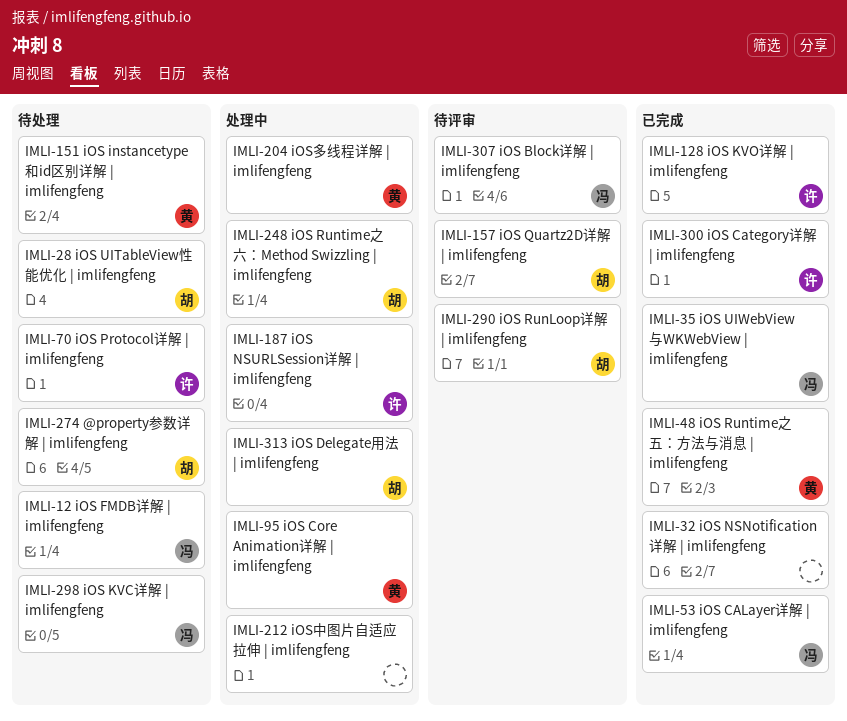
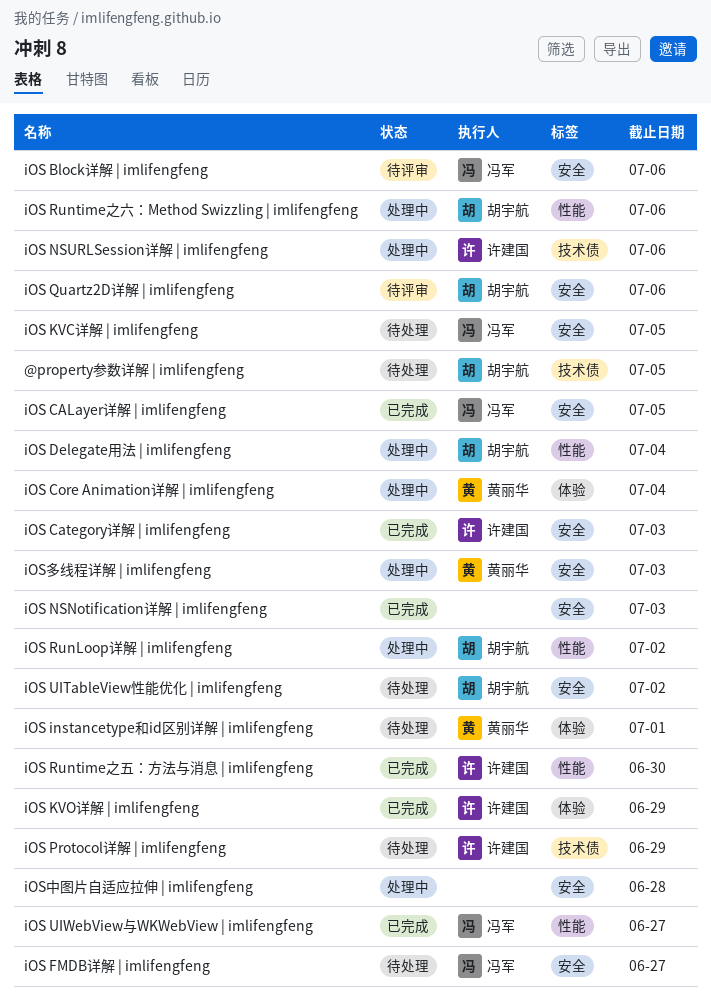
iOS RunLoop详解 | imlifengfeng, status: 待评审 -> 处理中
iOS Runtime之五：方法与消息 | imlifengfeng, owner: 黄丽华 -> 许建国

